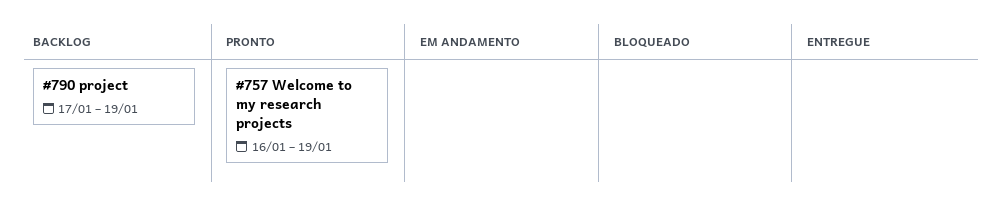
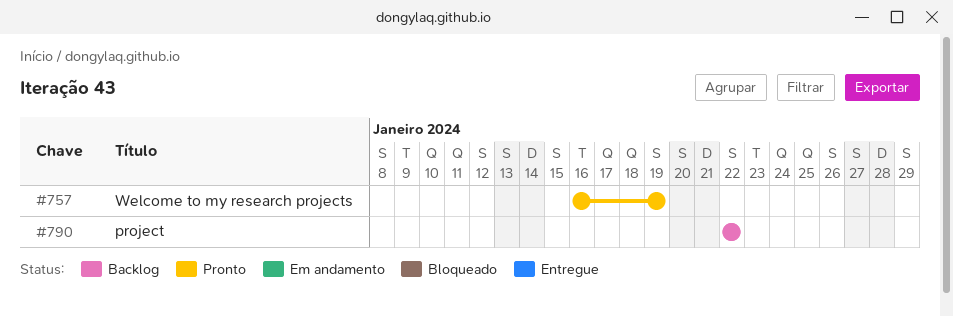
#790, start: Jan 17 -> Jan 22
#790, due: Jan 19 -> Jan 22

